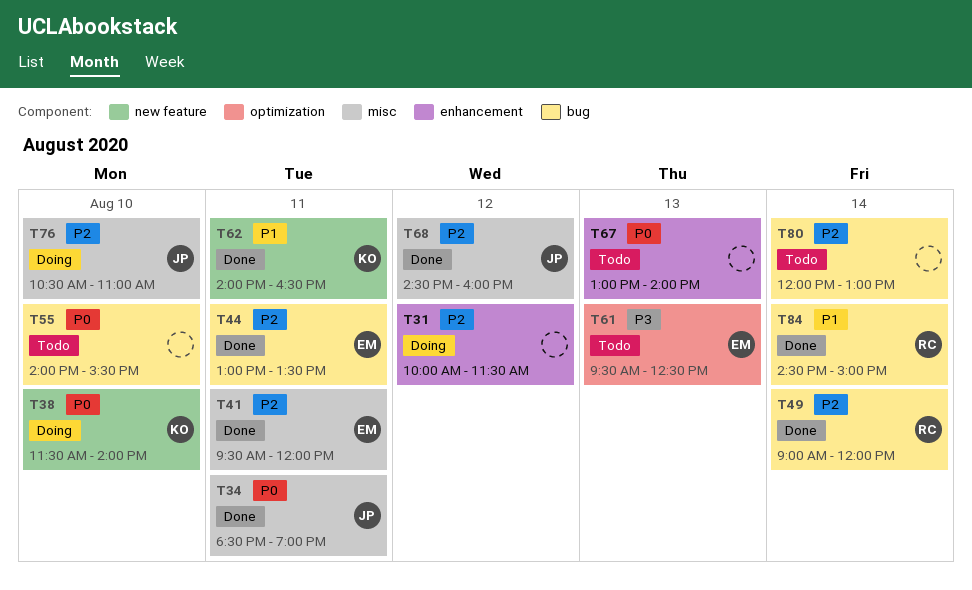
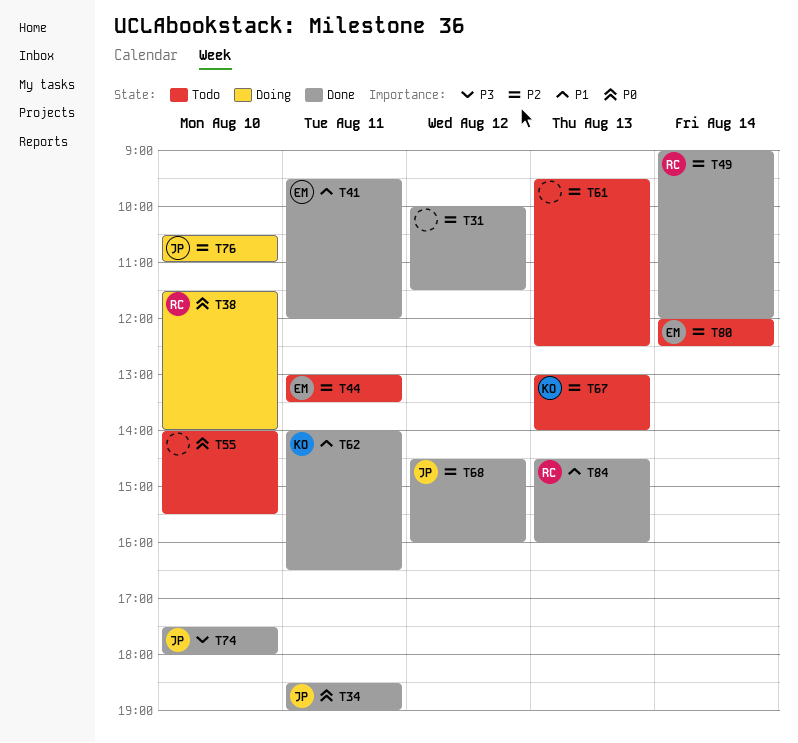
T31, status: Doing -> Done
T38, owner: KO -> RC
T41, priority: P2 -> P1
T44, status: Done -> Todo
T61, owner: EM -> none
T61, priority: P3 -> P2
T67, owner: none -> KO
T67, priority: P0 -> P2
T74: none -> present
T80, owner: none -> EM
T80, ends: 13:00 -> 12:30
T84, day: Aug 14 -> Aug 13
T84, ends: 15:00 -> 16:00

